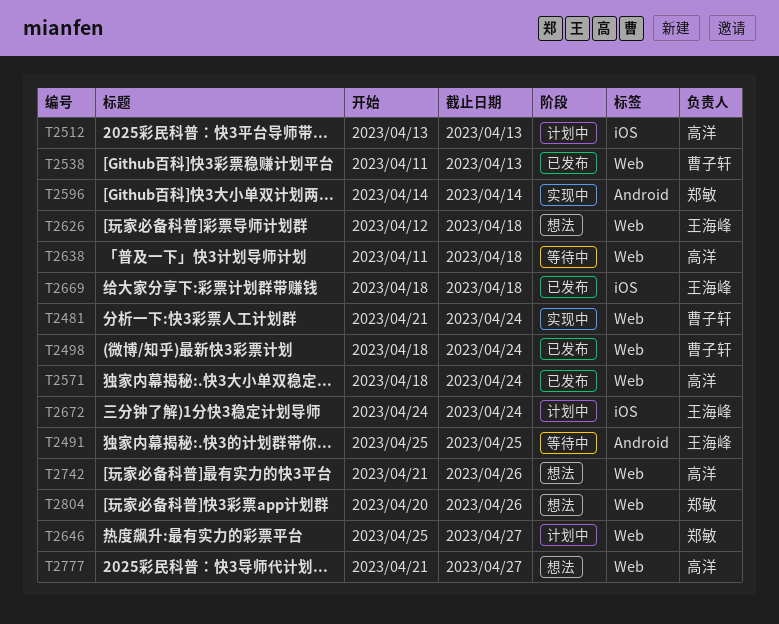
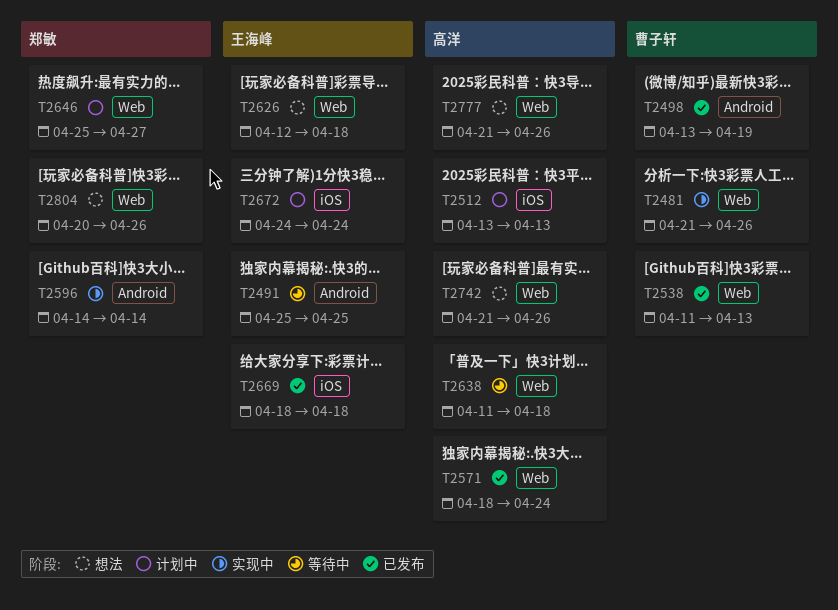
T2481, due: Apr 24 -> Apr 26
T2498, label: Web -> Android
T2498, start: Apr 18 -> Apr 13
T2498, due: Apr 24 -> Apr 19
T2777, due: Apr 27 -> Apr 26

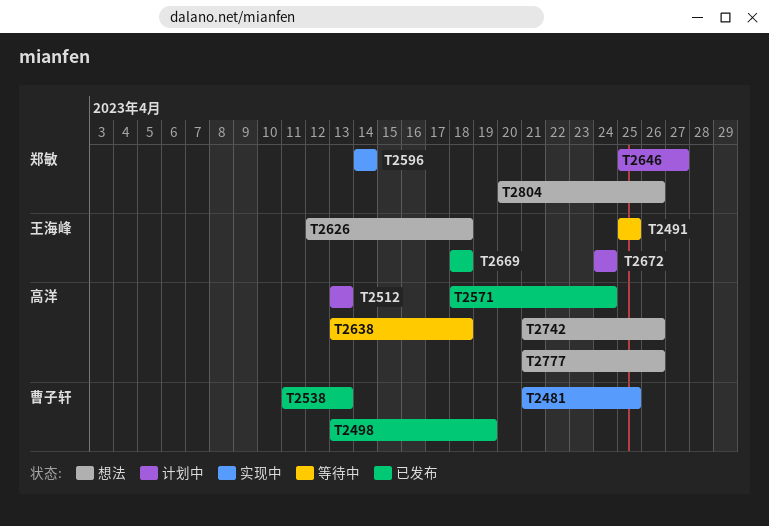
T2481, due: Apr 26 -> Apr 25
T2638, start: Apr 11 -> Apr 13

